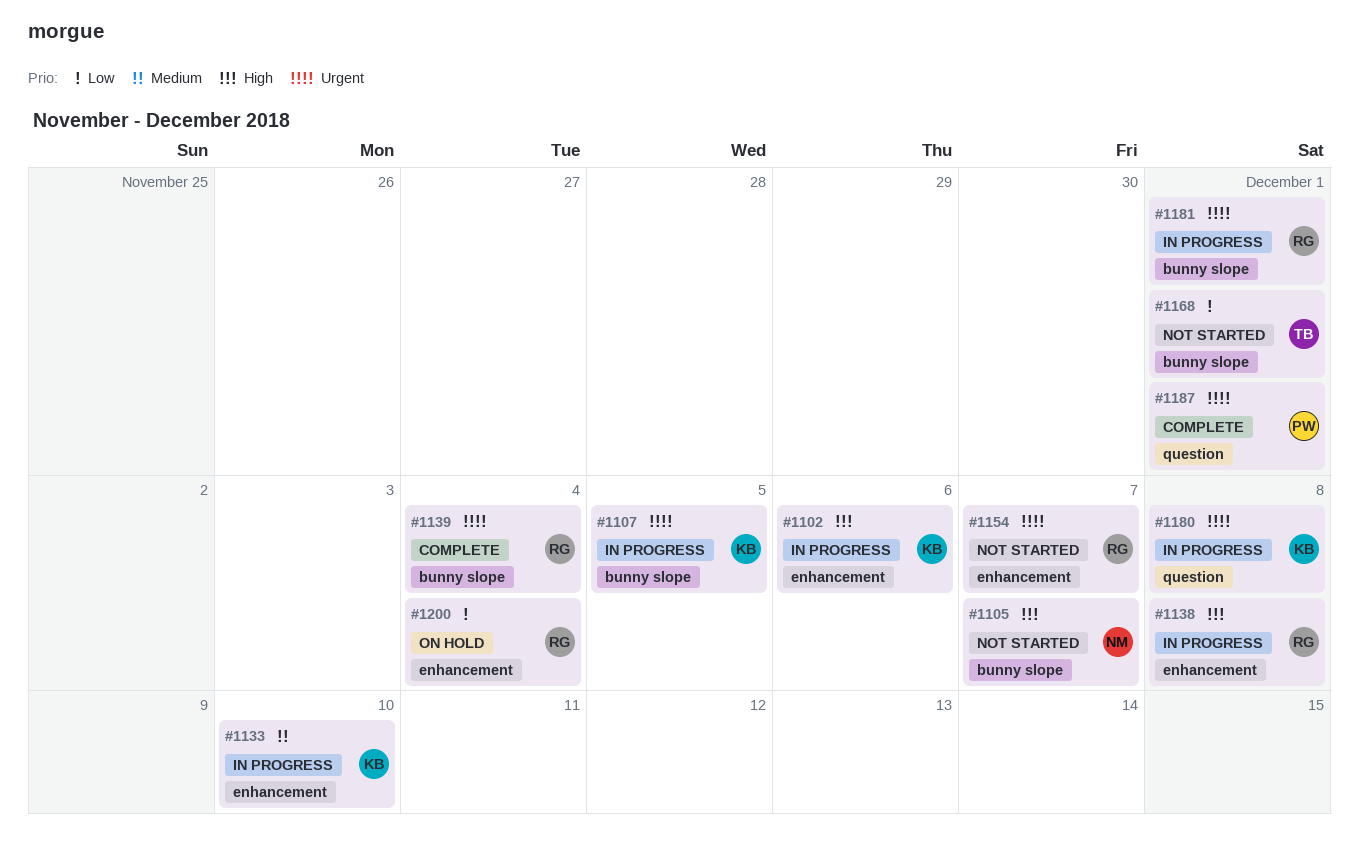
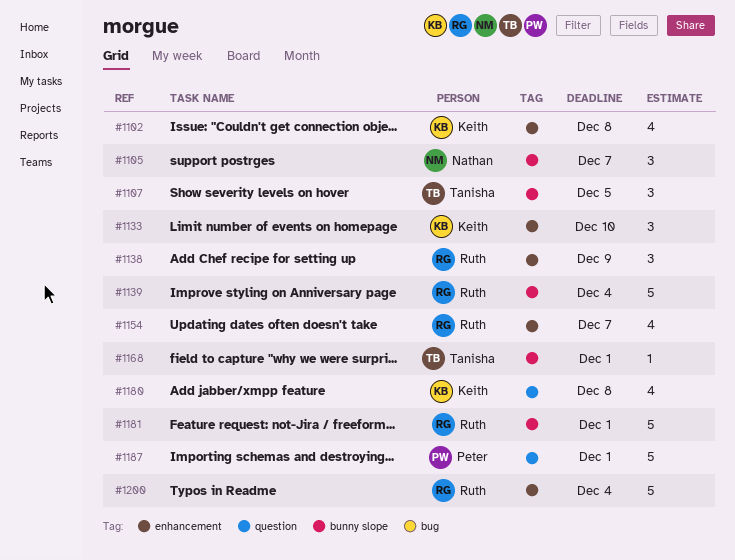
#1102, due: Dec 6 -> Dec 8
#1107, owner: Keith -> Tanisha
#1138, due: Dec 8 -> Dec 9

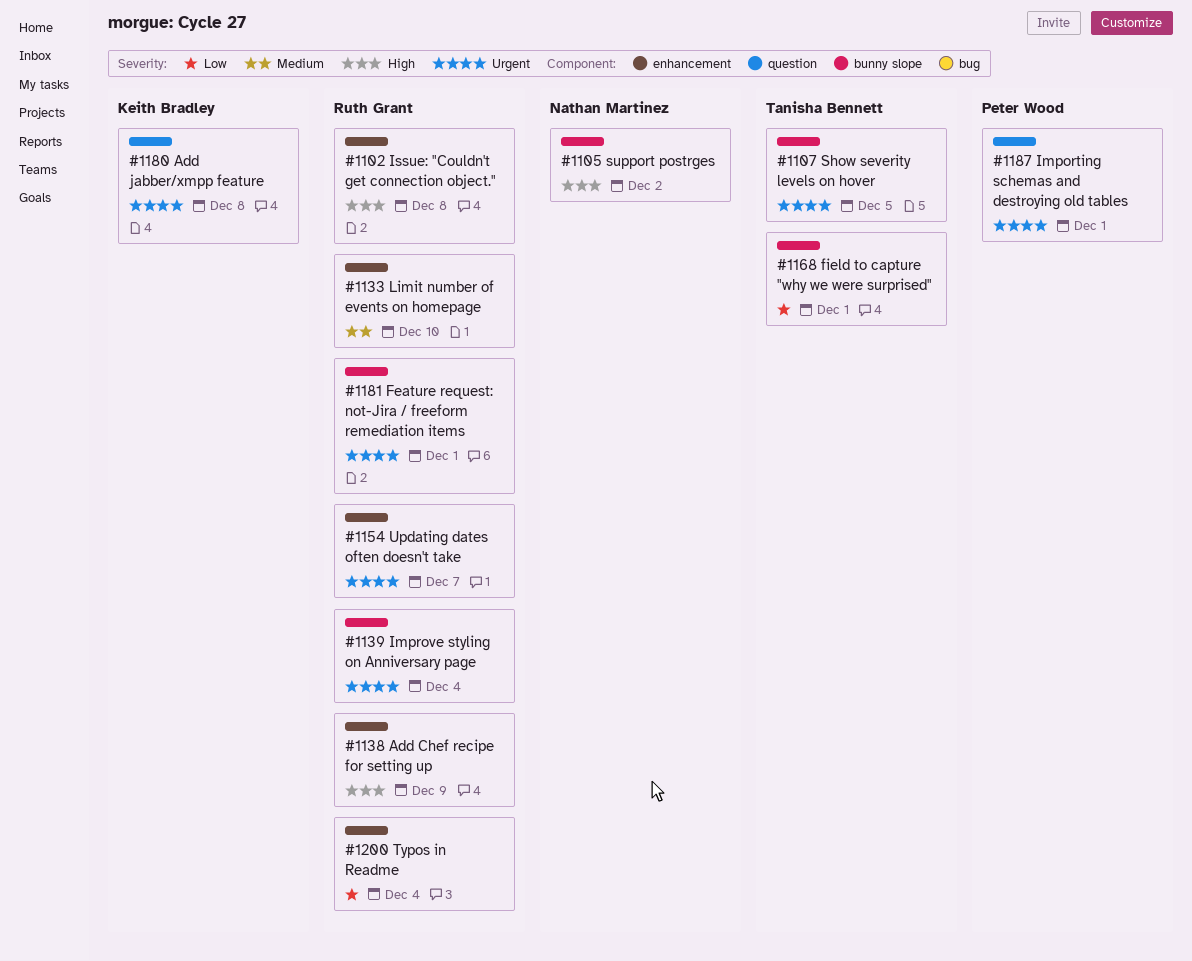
#1102, owner: Keith Bradley -> Ruth Grant
#1105, due: Dec 7 -> Dec 2
#1133, owner: Keith Bradley -> Ruth Grant

